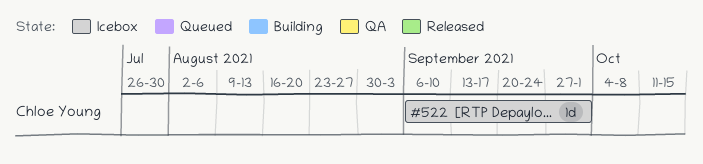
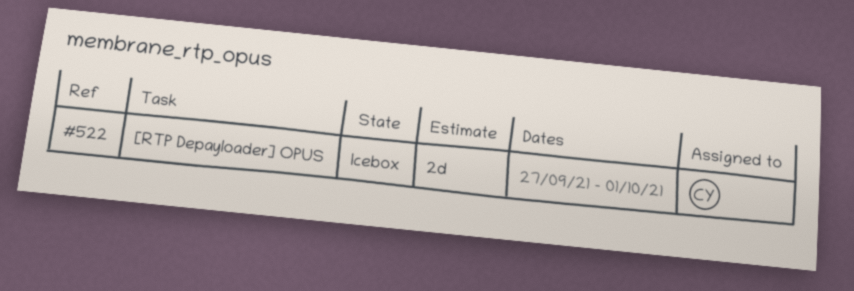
#522, estimate: 1d -> 2d
#522, start: Sep 6 -> Sep 27

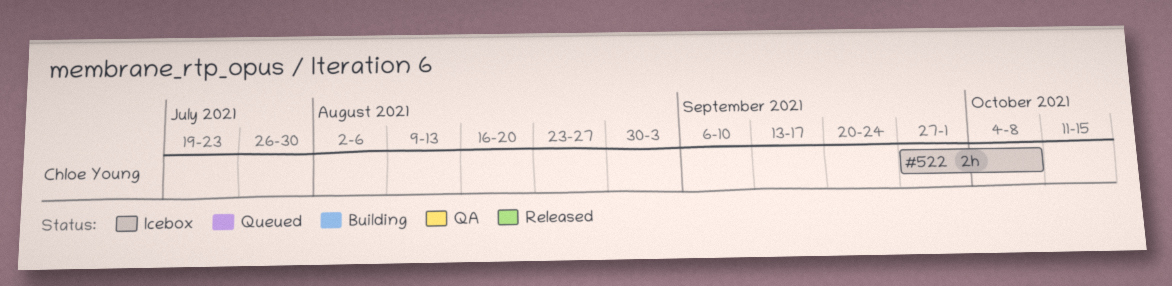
#522, estimate: 2d -> 2h
#522, due: Oct 1 -> Oct 8

